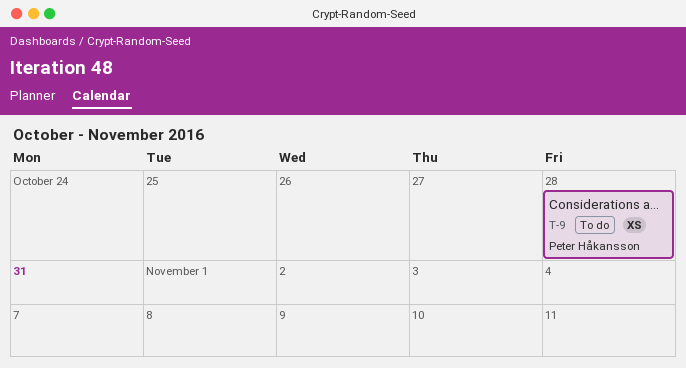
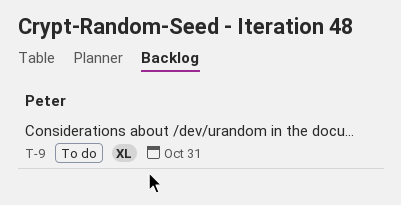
T-9, estimate: XS -> XL
T-9, due: Oct 28 -> Oct 31

